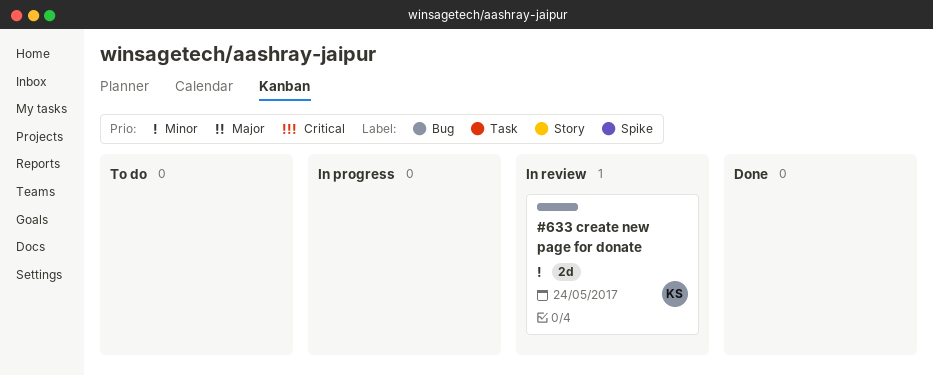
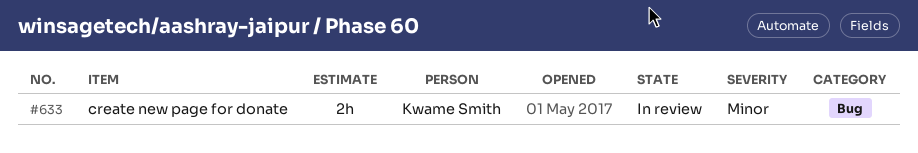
#633, estimate: 2d -> 2h

